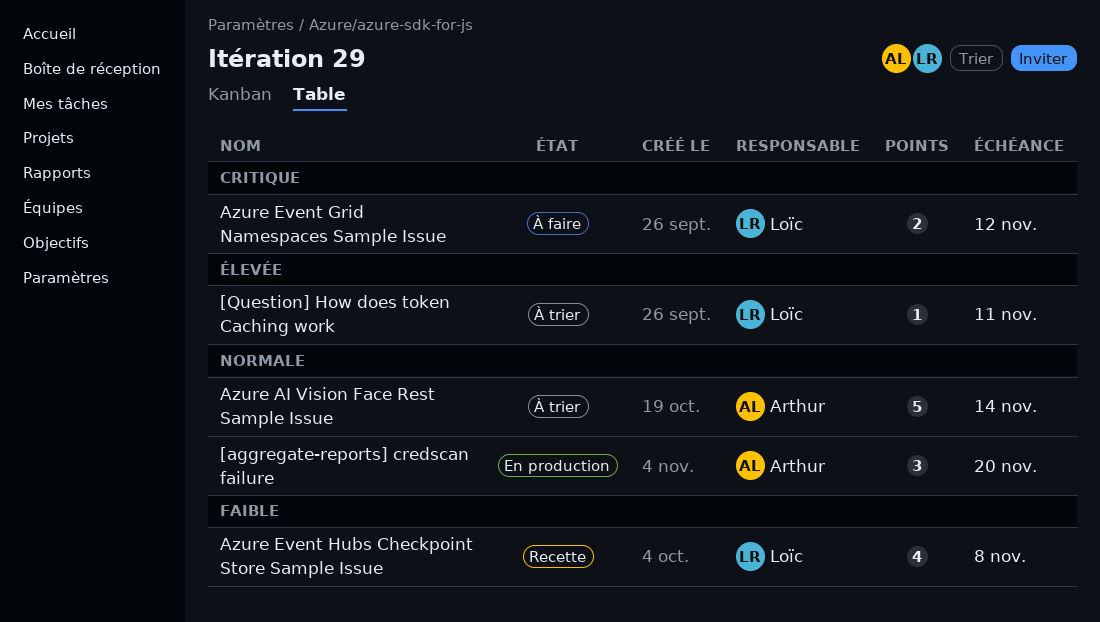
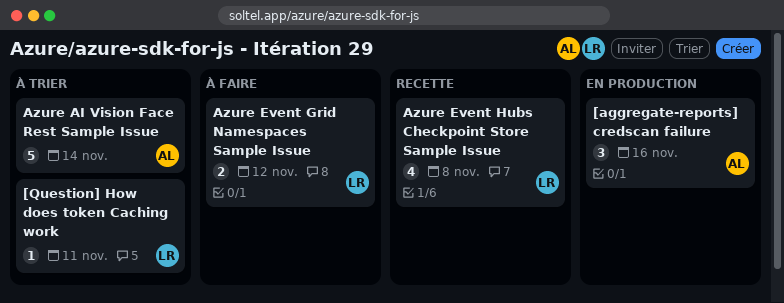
[aggregate-reports] credscan failure, due: Nov 20 -> Nov 16

